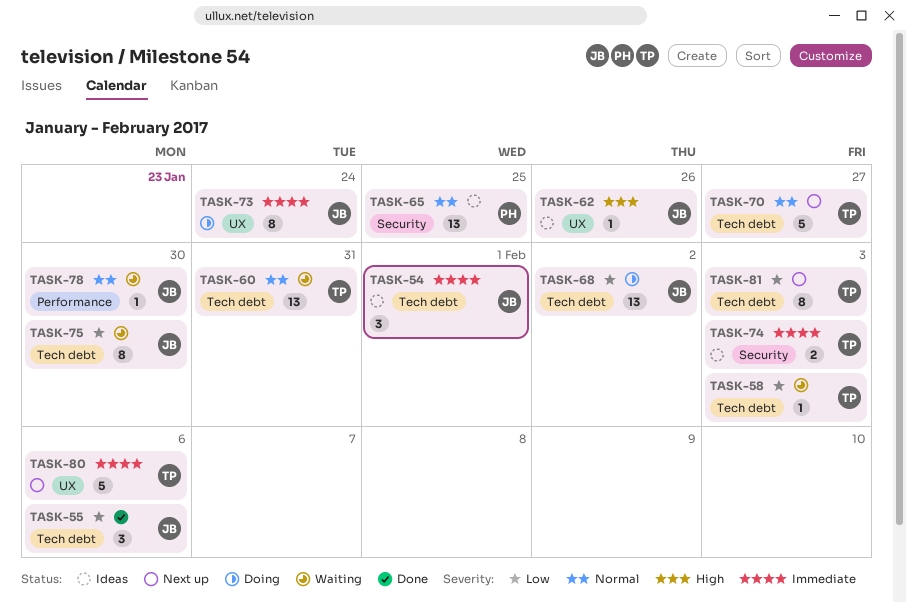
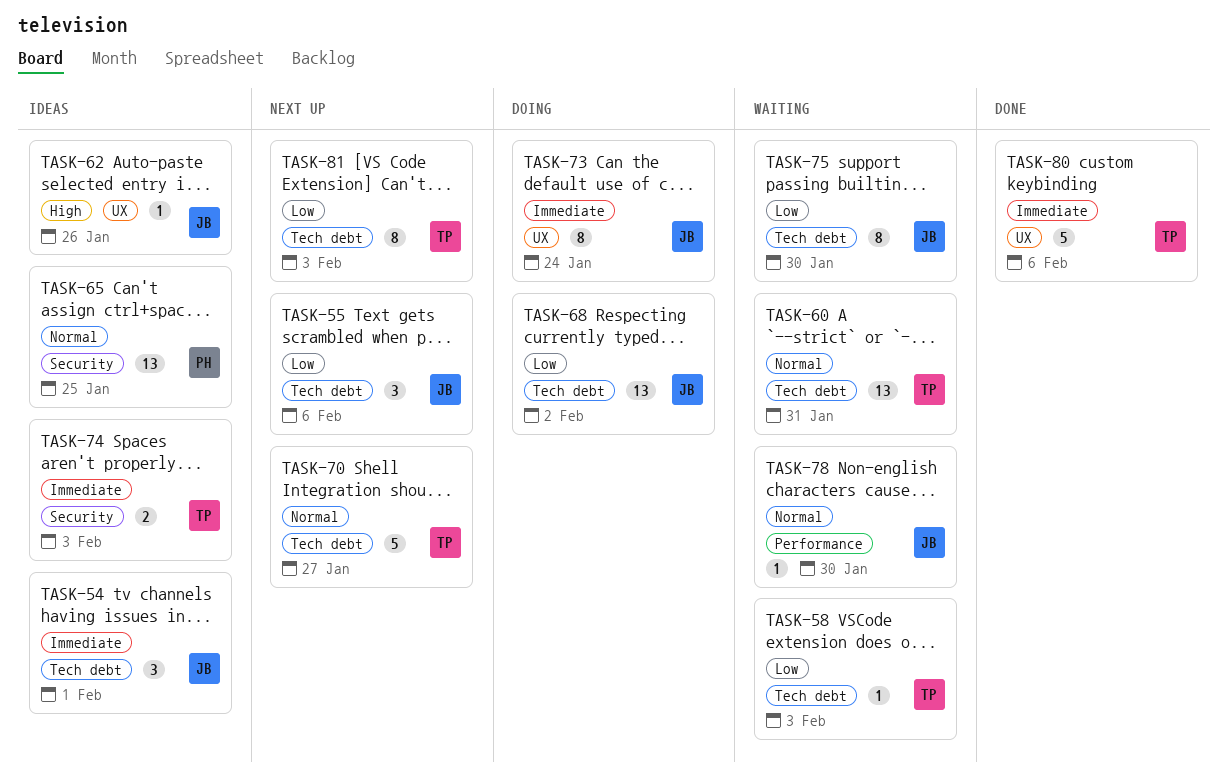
TASK-55, status: Done -> Next up
TASK-80, status: Next up -> Done

